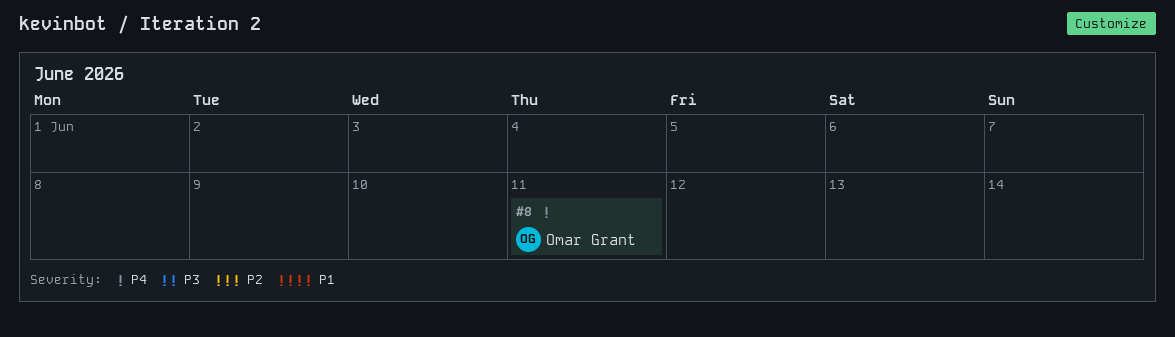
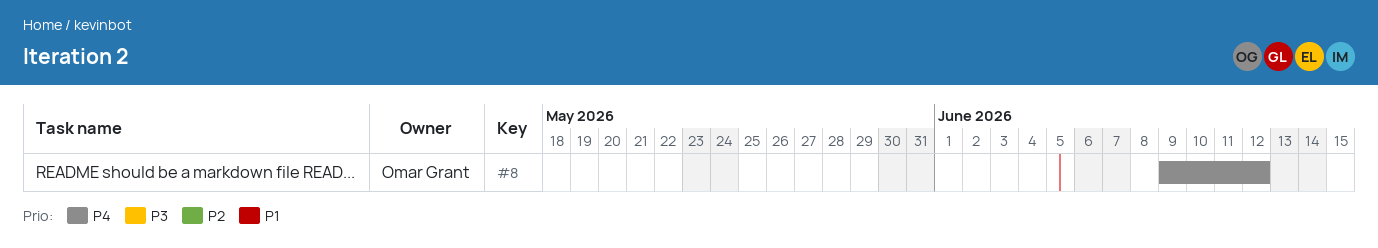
#8, due: Jun 11 -> Jun 12

